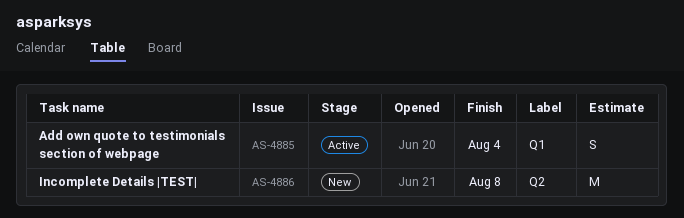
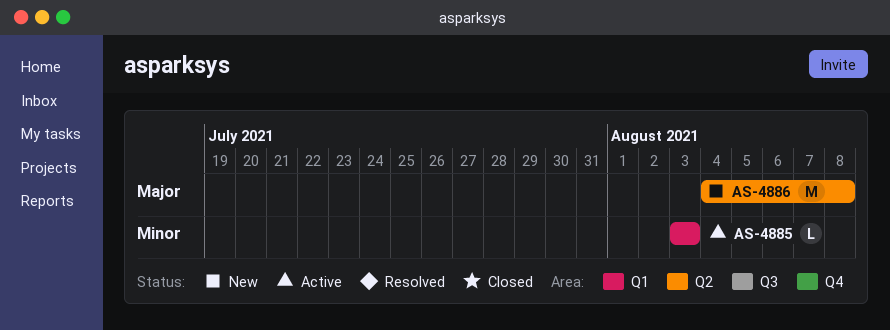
AS-4885, estimate: S -> L
AS-4885, due: Aug 4 -> Aug 3

